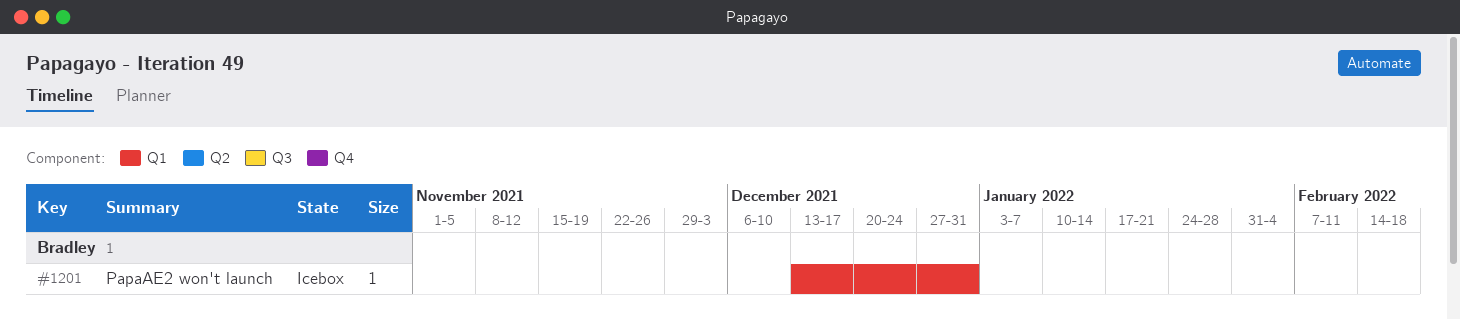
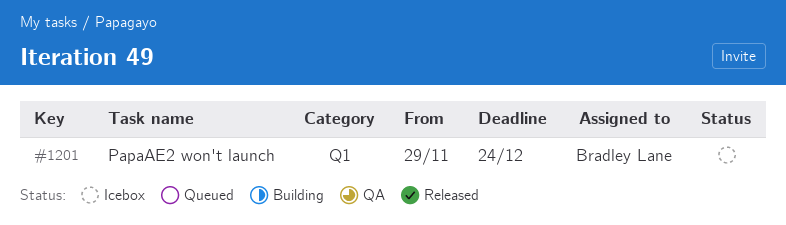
#1201, start: Dec 13 -> Nov 29
#1201, due: Dec 31 -> Dec 24

